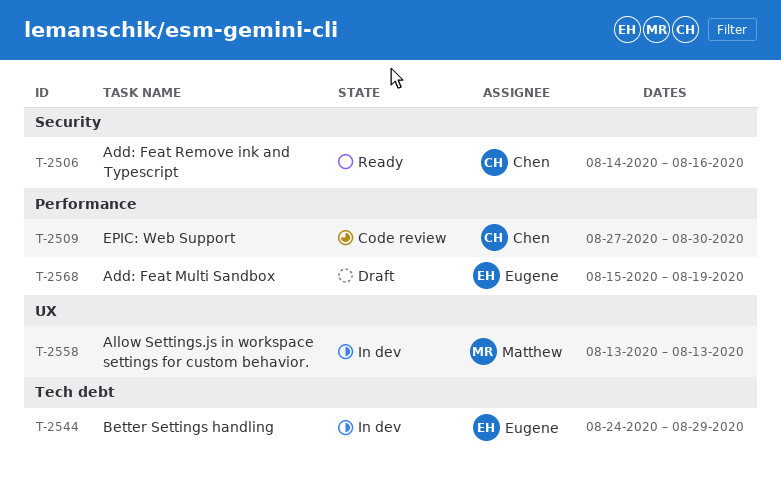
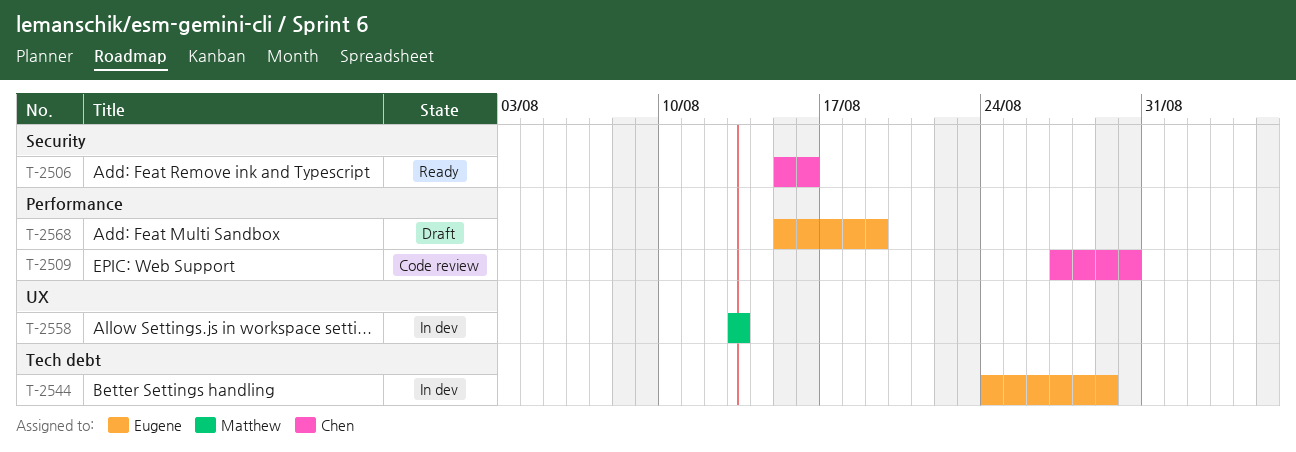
T-2506, start: Aug 14 -> Aug 15

